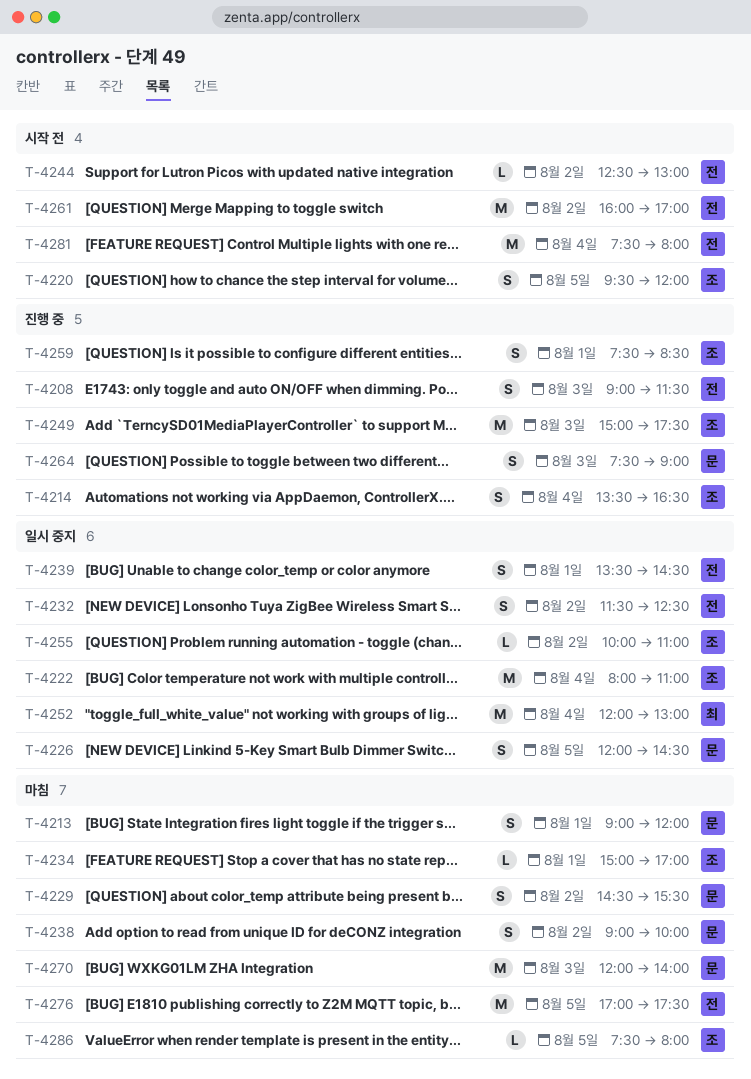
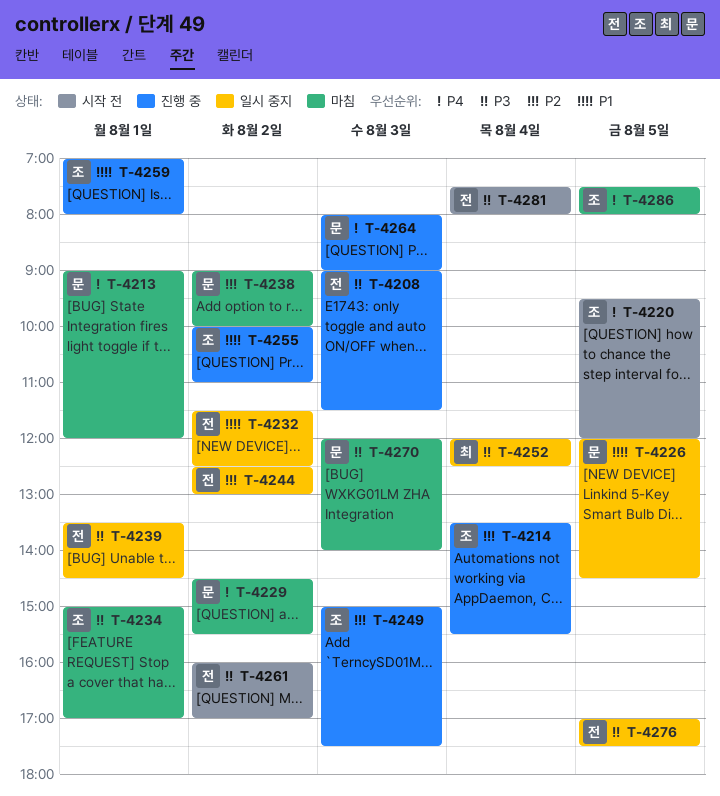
T-4214, ends: 16:30 -> 15:30
T-4222: present -> none
T-4244, status: 시작 전 -> 일시 중지
T-4252, ends: 13:00 -> 12:30
T-4255, status: 일시 중지 -> 진행 중
T-4259, begins: 07:30 -> 07:00
T-4259, ends: 08:30 -> 08:00
T-4264, begins: 07:30 -> 08:00
T-4276, status: 마침 -> 일시 중지

